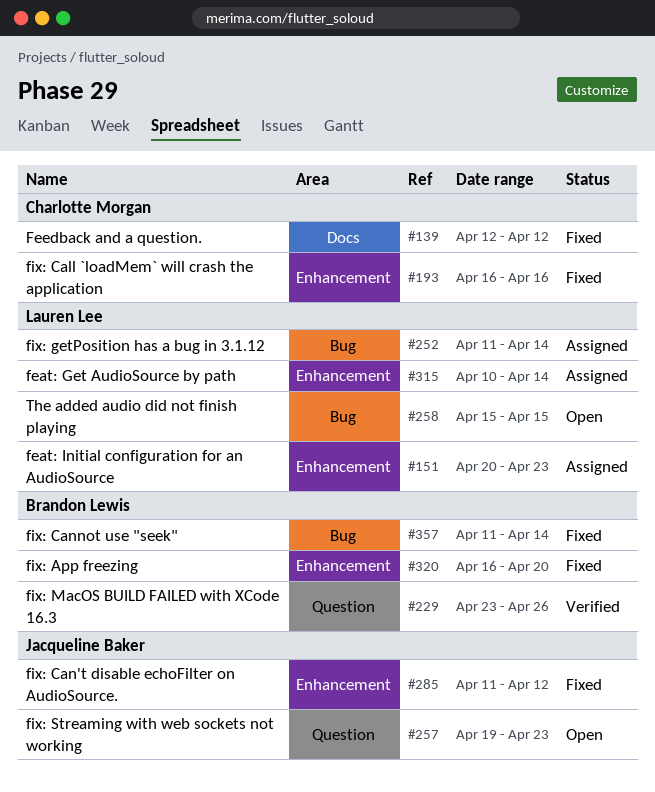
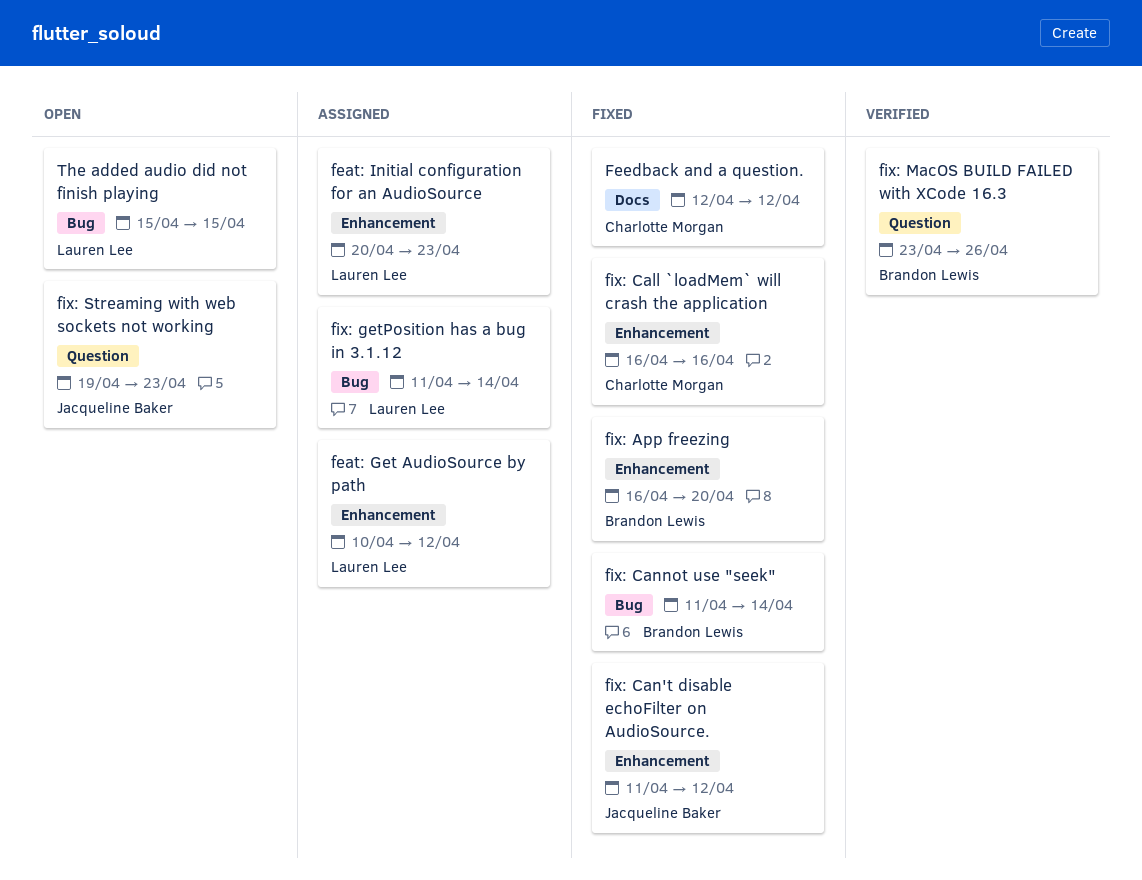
feat: Get AudioSource by path, due: Apr 14 -> Apr 12

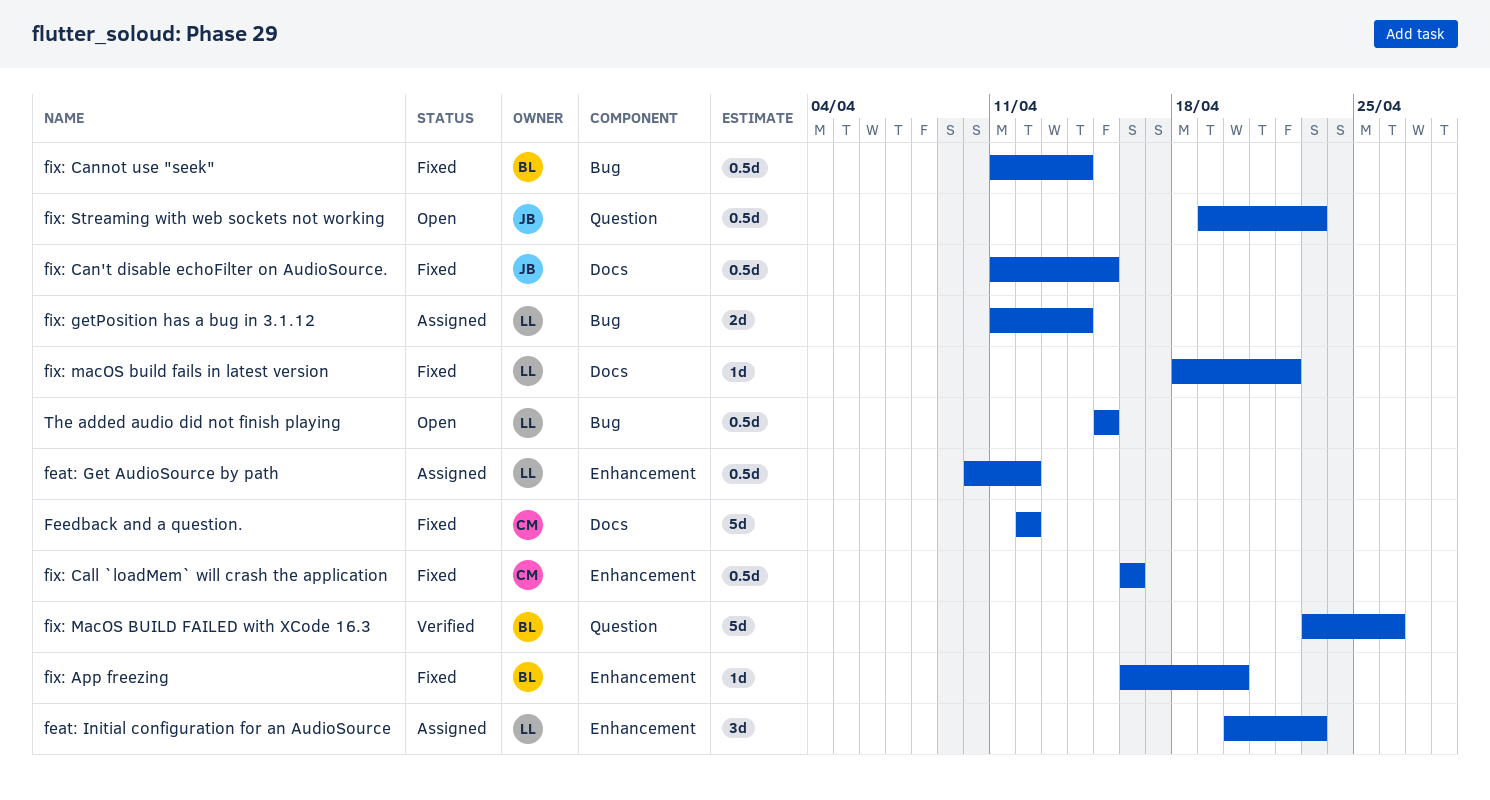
fix: Can't disable echoFilter on AudioSource., label: Enhancement -> Docs
fix: Can't disable echoFilter on AudioSource., due: Apr 12 -> Apr 15
fix: macOS build fails in latest version: none -> present

